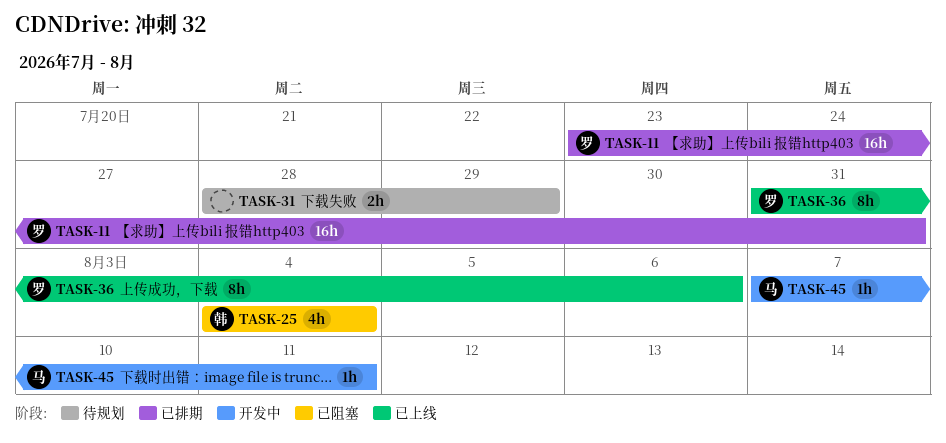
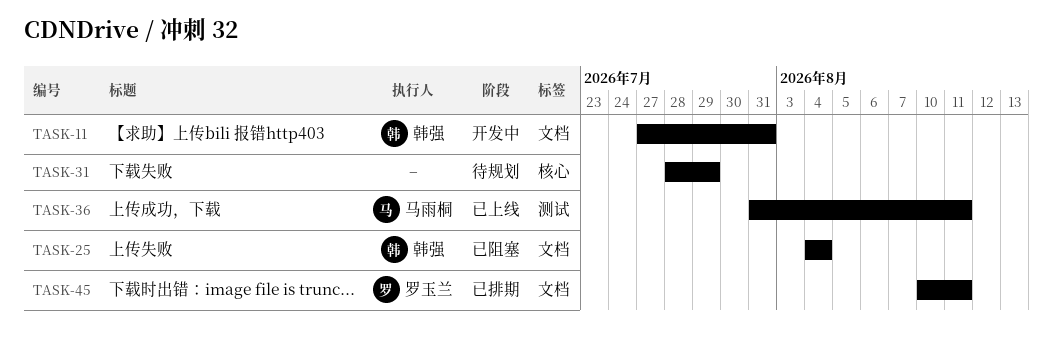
TASK-11, status: 已排期 -> 开发中
TASK-11, owner: 罗玉兰 -> 韩强
TASK-11, start: Jul 23 -> Jul 27
TASK-36, owner: 罗玉兰 -> 马雨桐
TASK-36, due: Aug 6 -> Aug 11
TASK-45, status: 开发中 -> 已排期
TASK-45, owner: 马雨桐 -> 罗玉兰
TASK-45, start: Aug 7 -> Aug 10

